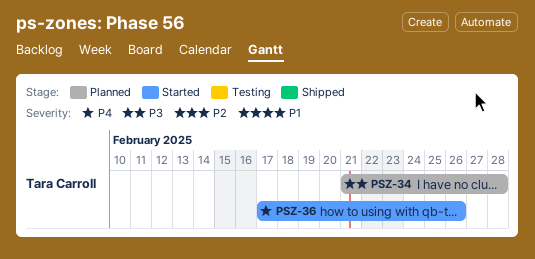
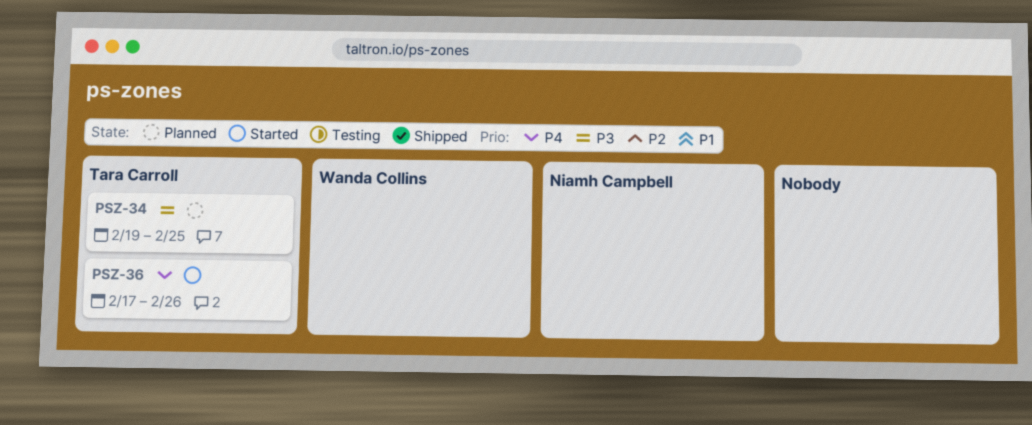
PSZ-34, start: Feb 21 -> Feb 19
PSZ-34, due: Feb 28 -> Feb 25

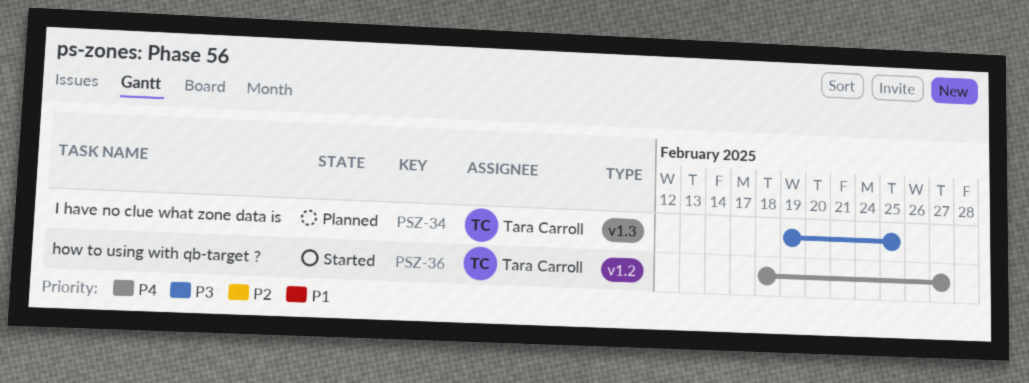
PSZ-36, start: Feb 17 -> Feb 18
PSZ-36, due: Feb 26 -> Feb 27

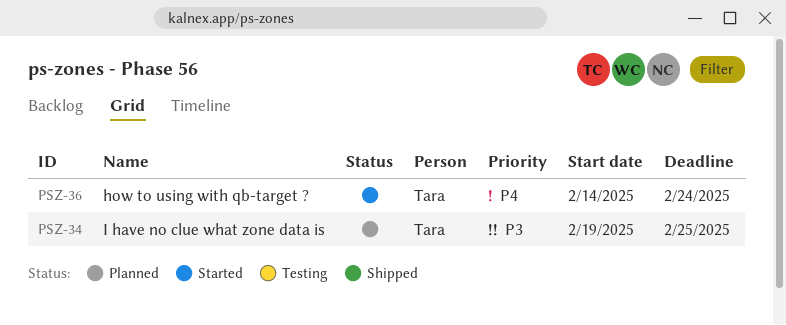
PSZ-36, start: Feb 18 -> Feb 14
PSZ-36, due: Feb 27 -> Feb 24

